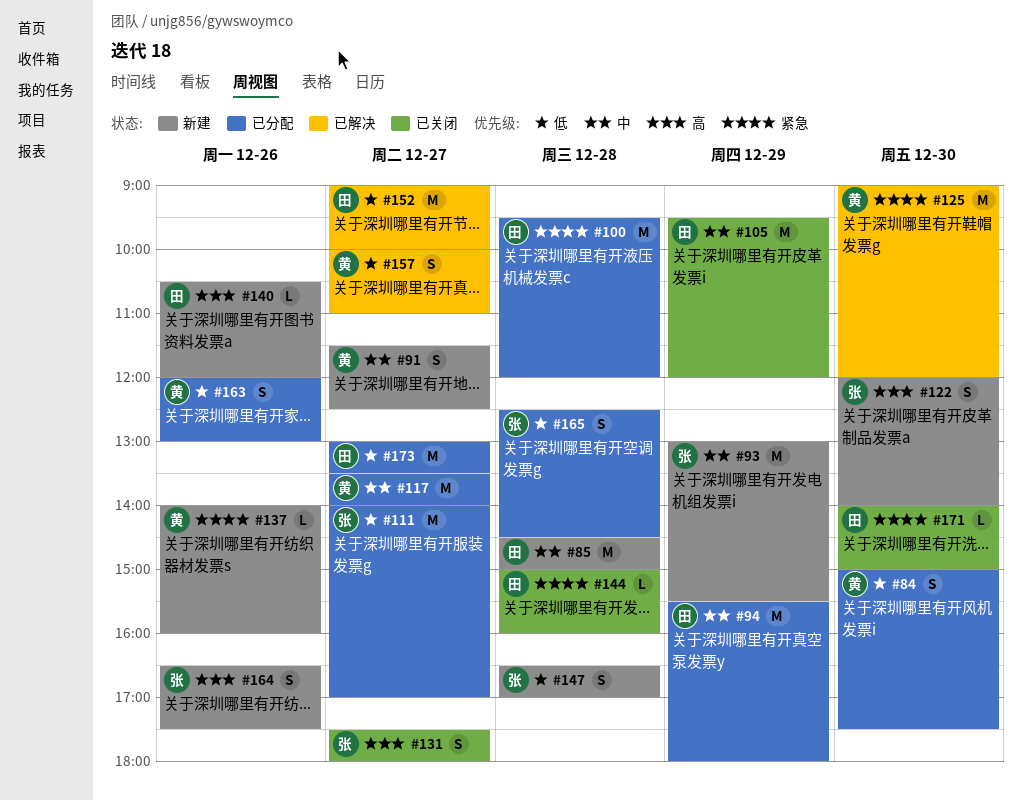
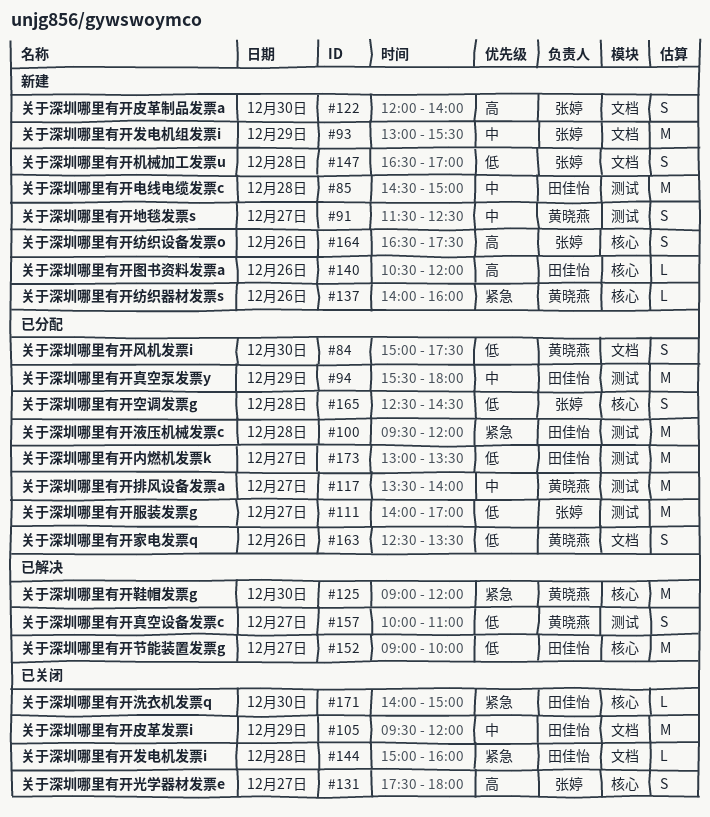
#163, begins: 12:00 -> 12:30
#163, ends: 13:00 -> 13:30

